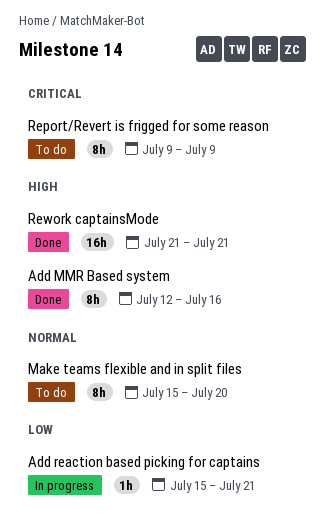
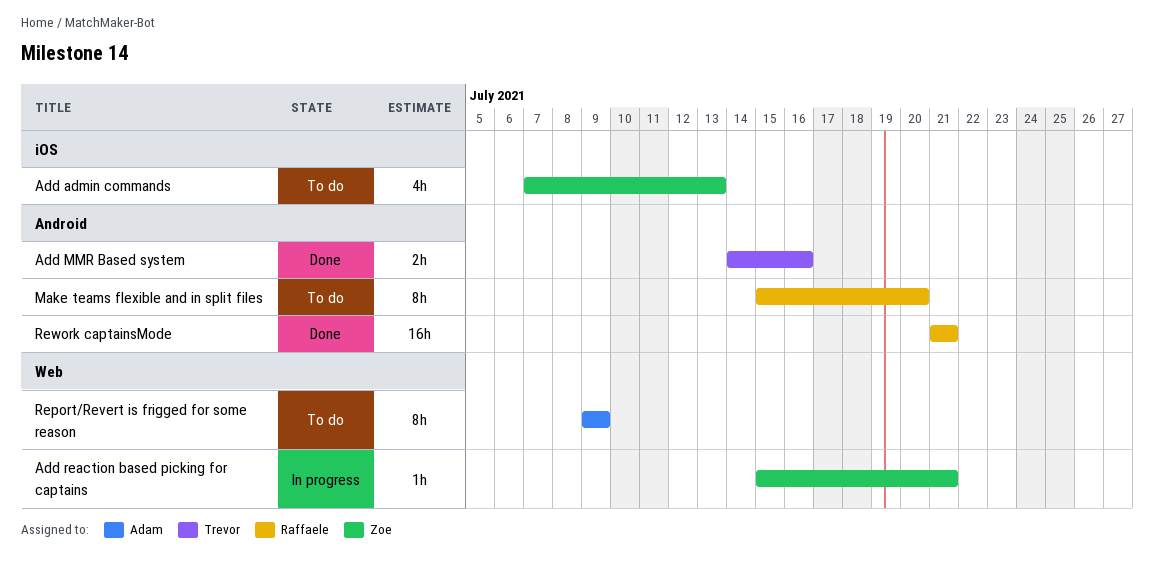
Add admin commands: none -> present
Add MMR Based system, estimate: 8h -> 2h
Add MMR Based system, start: Jul 12 -> Jul 14

